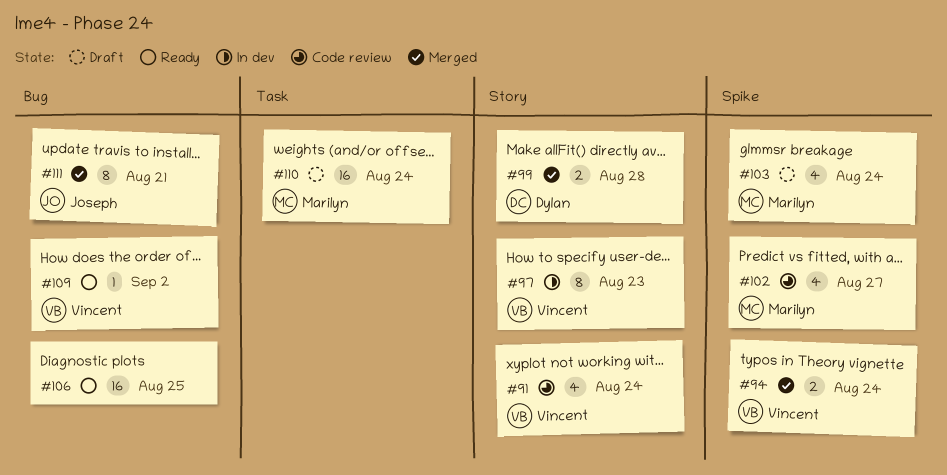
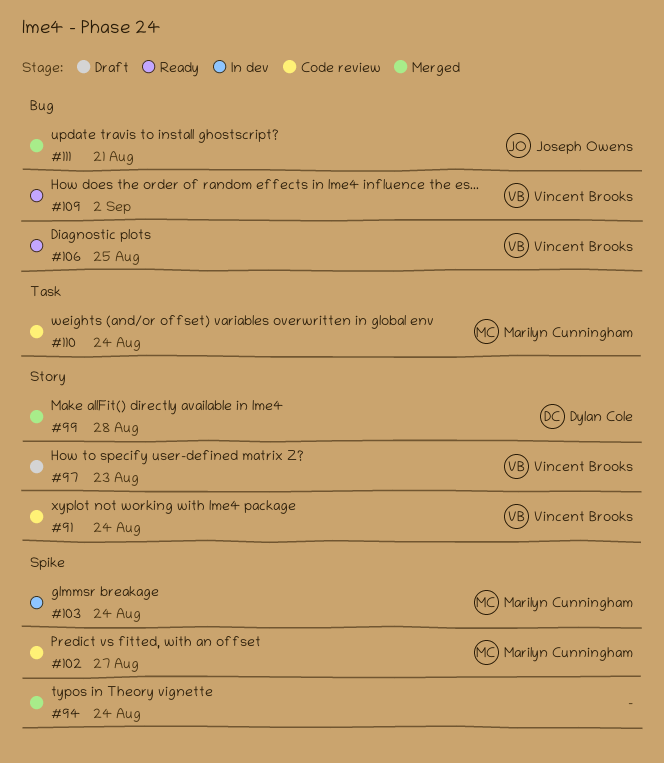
#94, owner: Vincent Brooks -> none
#97, status: In dev -> Draft
#103, status: Draft -> In dev
#106, owner: none -> Vincent Brooks
#110, status: Draft -> Code review

